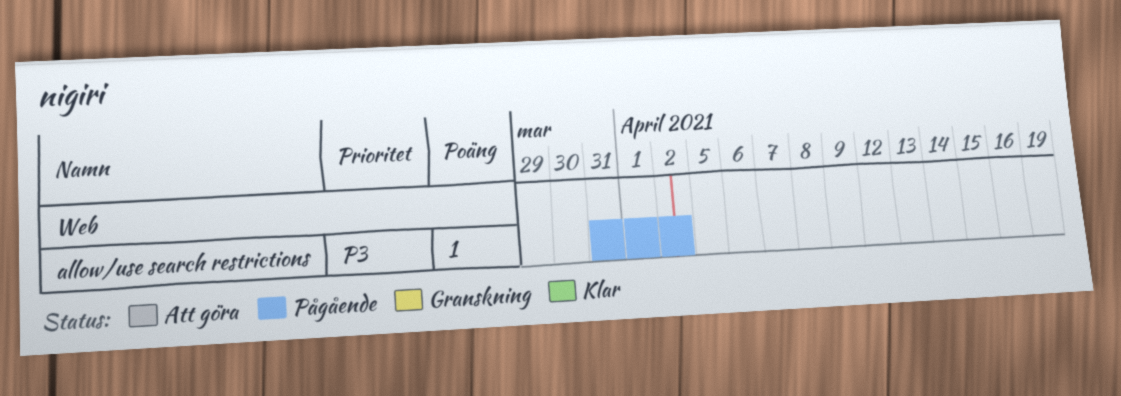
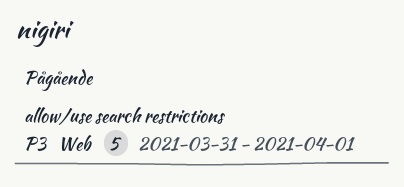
allow/use search restrictions, estimate: 1 -> 5
allow/use search restrictions, due: Apr 2 -> Apr 1

